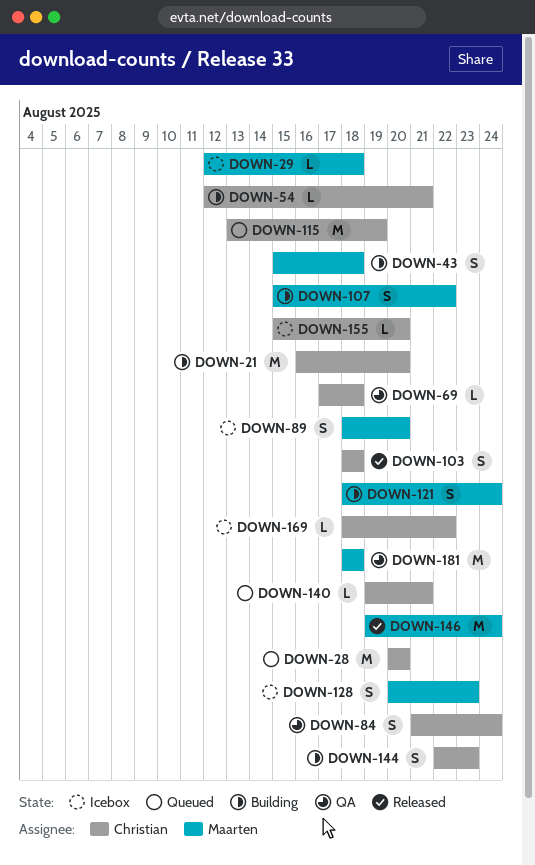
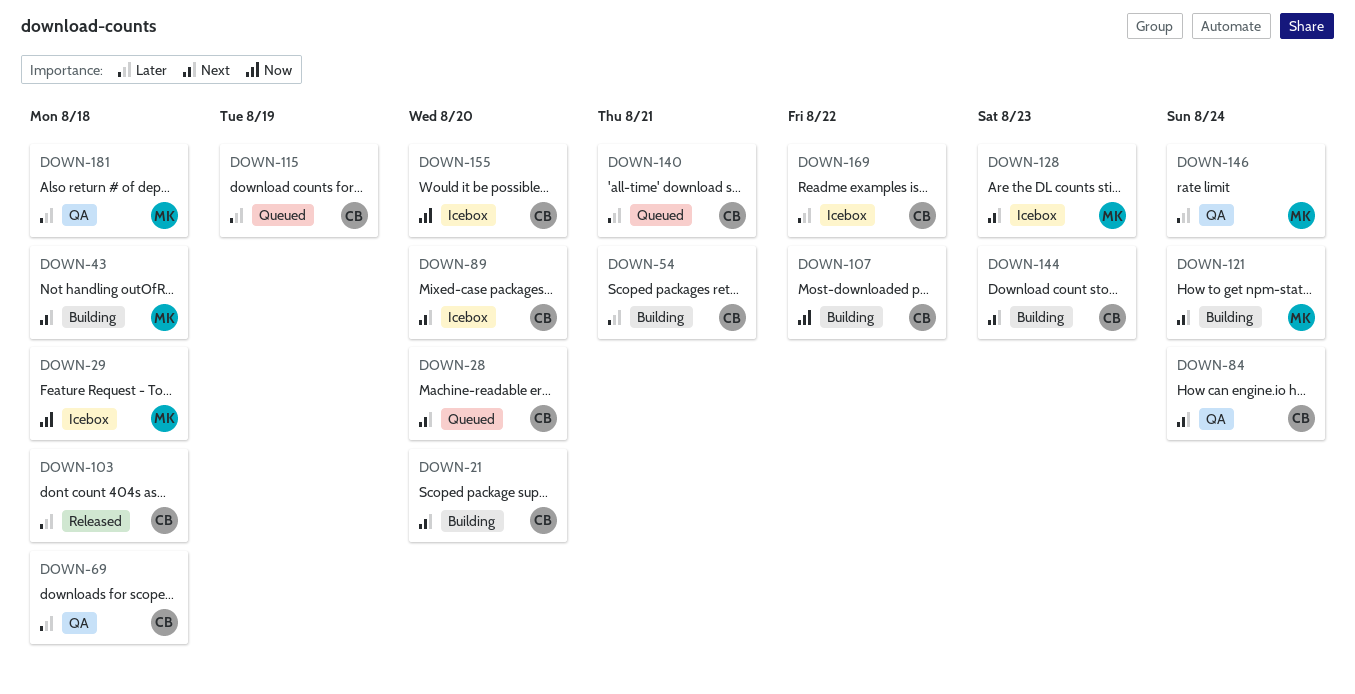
DOWN-89, owner: Maarten -> Christian
DOWN-107, owner: Maarten -> Christian
DOWN-146, status: Released -> QA

